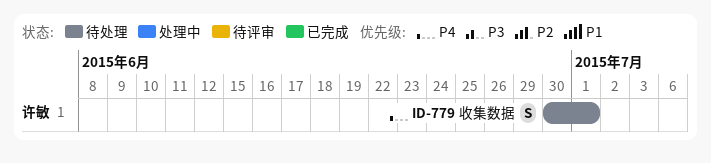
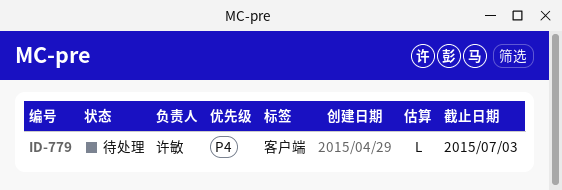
ID-779, estimate: S -> L
ID-779, due: Jul 1 -> Jul 3

